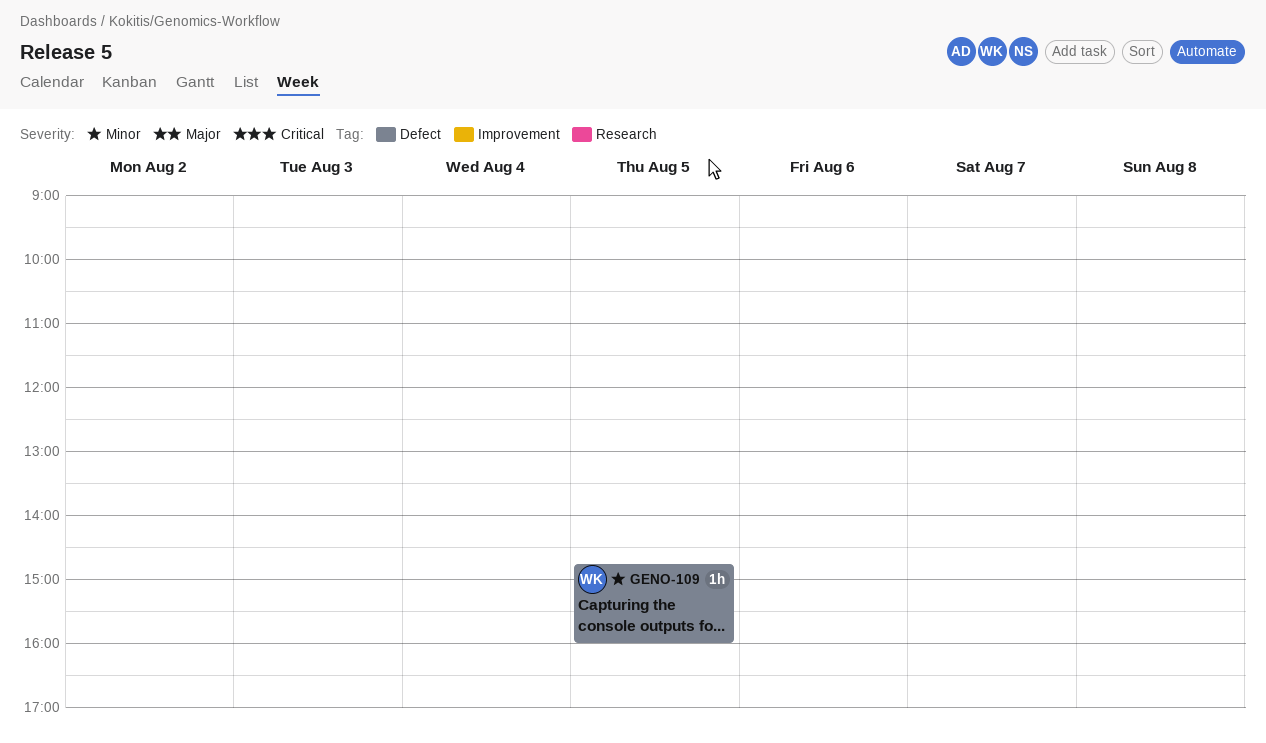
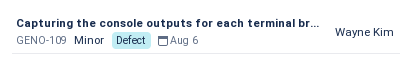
GENO-109, day: Aug 5 -> Aug 6

